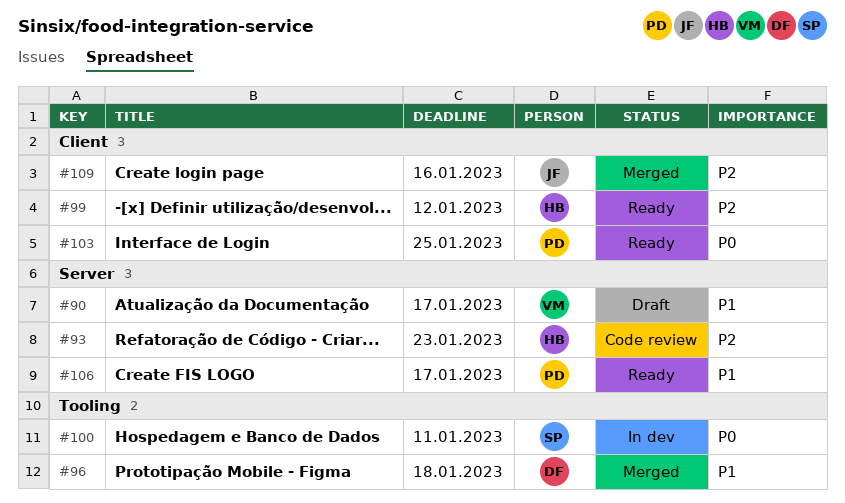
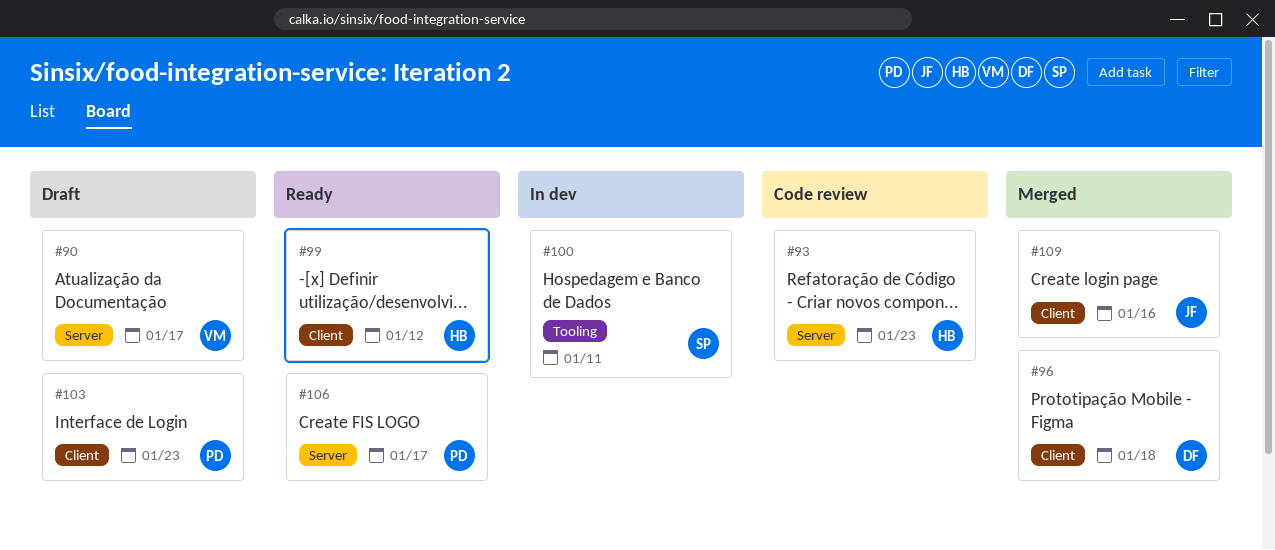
#96, label: Tooling -> Client
#103, status: Ready -> Draft
#103, due: Jan 25 -> Jan 23

